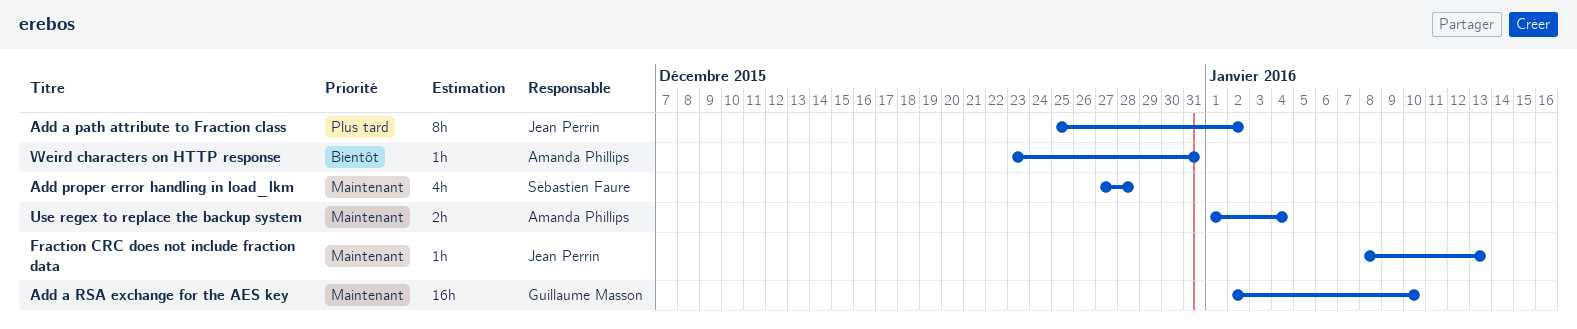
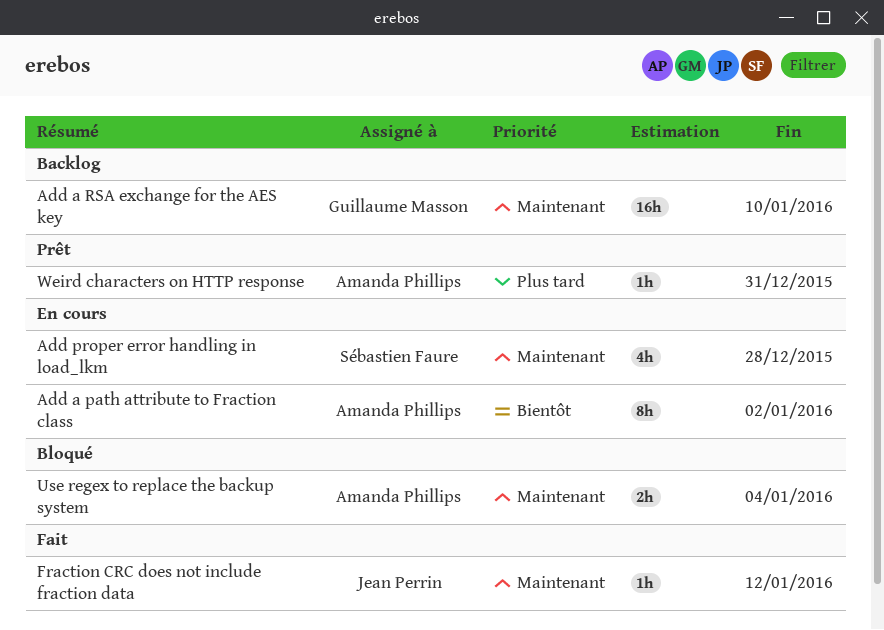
Add a path attribute to Fraction class, owner: Jean Perrin -> Amanda Phillips
Add a path attribute to Fraction class, priority: Plus tard -> Bientôt
Fraction CRC does not include fraction data, due: Jan 13 -> Jan 12
Weird characters on HTTP response, priority: Bientôt -> Plus tard

